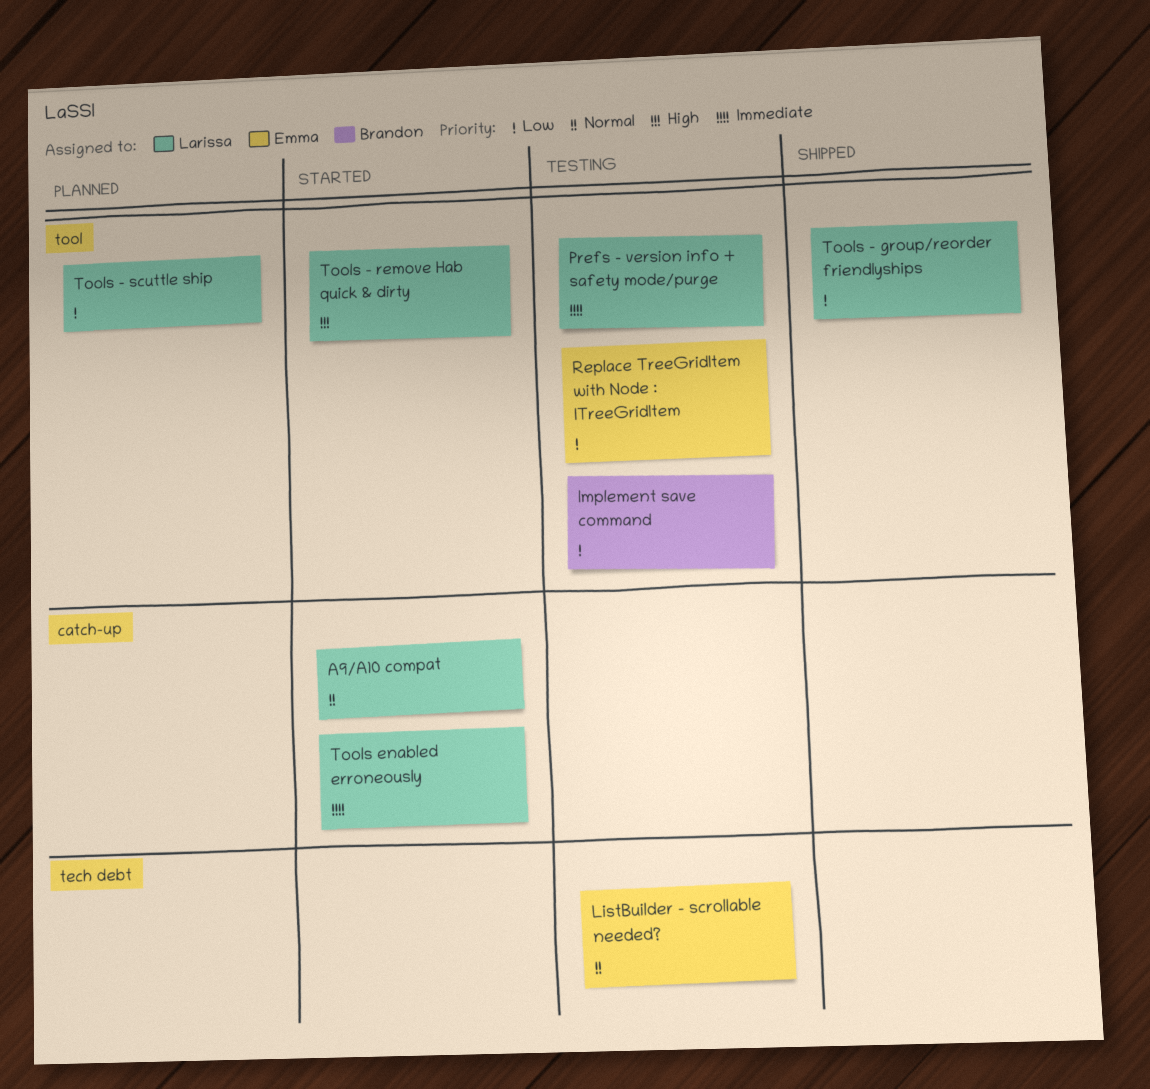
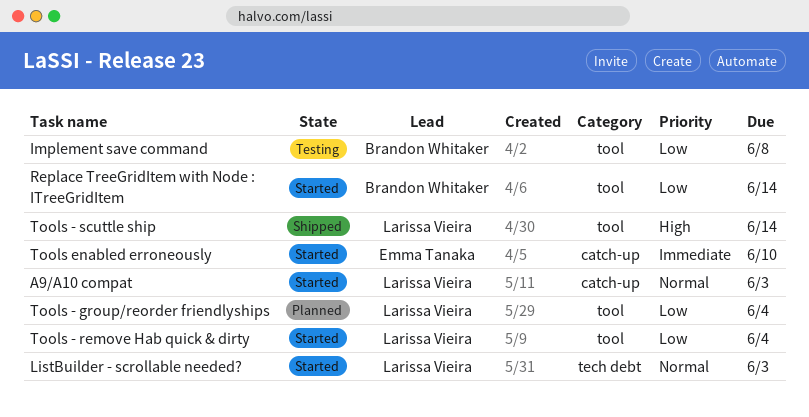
ListBuilder - scrollable needed?, status: Testing -> Started
ListBuilder - scrollable needed?, owner: Emma Tanaka -> Larissa Vieira
Prefs - version info + safety mode/purge: present -> none
Replace TreeGridItem with Node : ITreeGridItem, status: Testing -> Started
Replace TreeGridItem with Node : ITreeGridItem, owner: Emma Tanaka -> Brandon Whitaker
Tools - group/reorder friendlyships, status: Shipped -> Planned
Tools - remove Hab quick & dirty, priority: High -> Low
Tools - scuttle ship, status: Planned -> Shipped
Tools - scuttle ship, priority: Low -> High
Tools enabled erroneously, owner: Larissa Vieira -> Emma Tanaka

